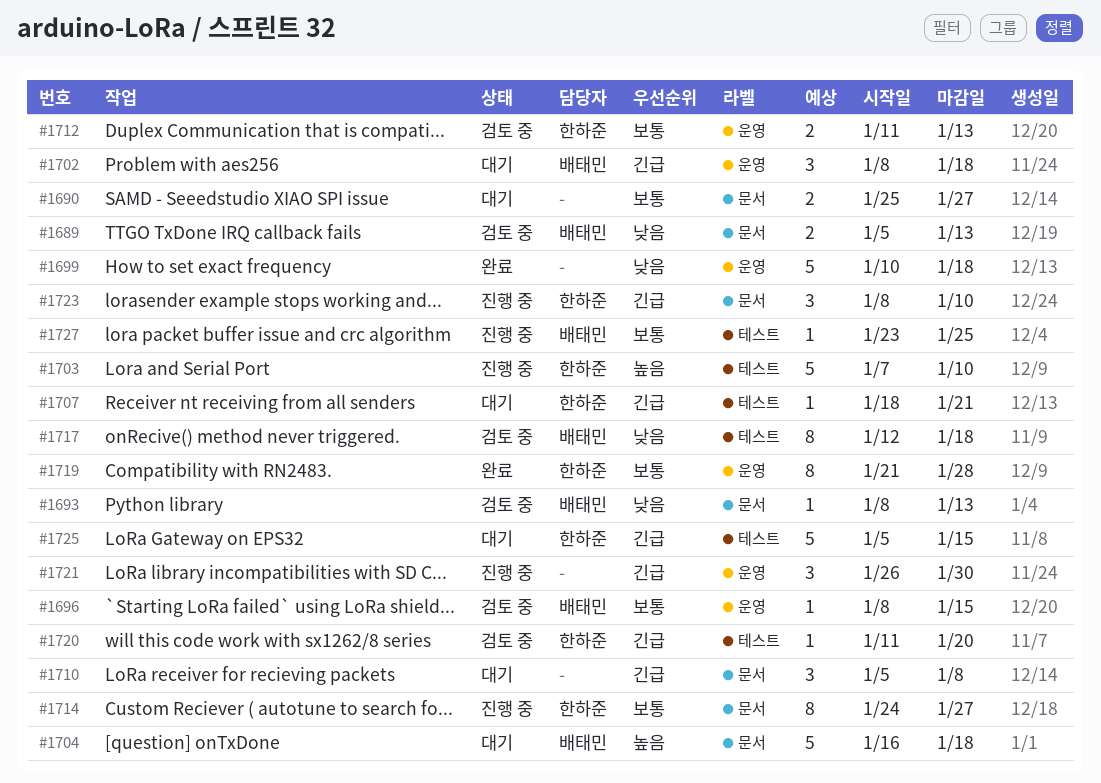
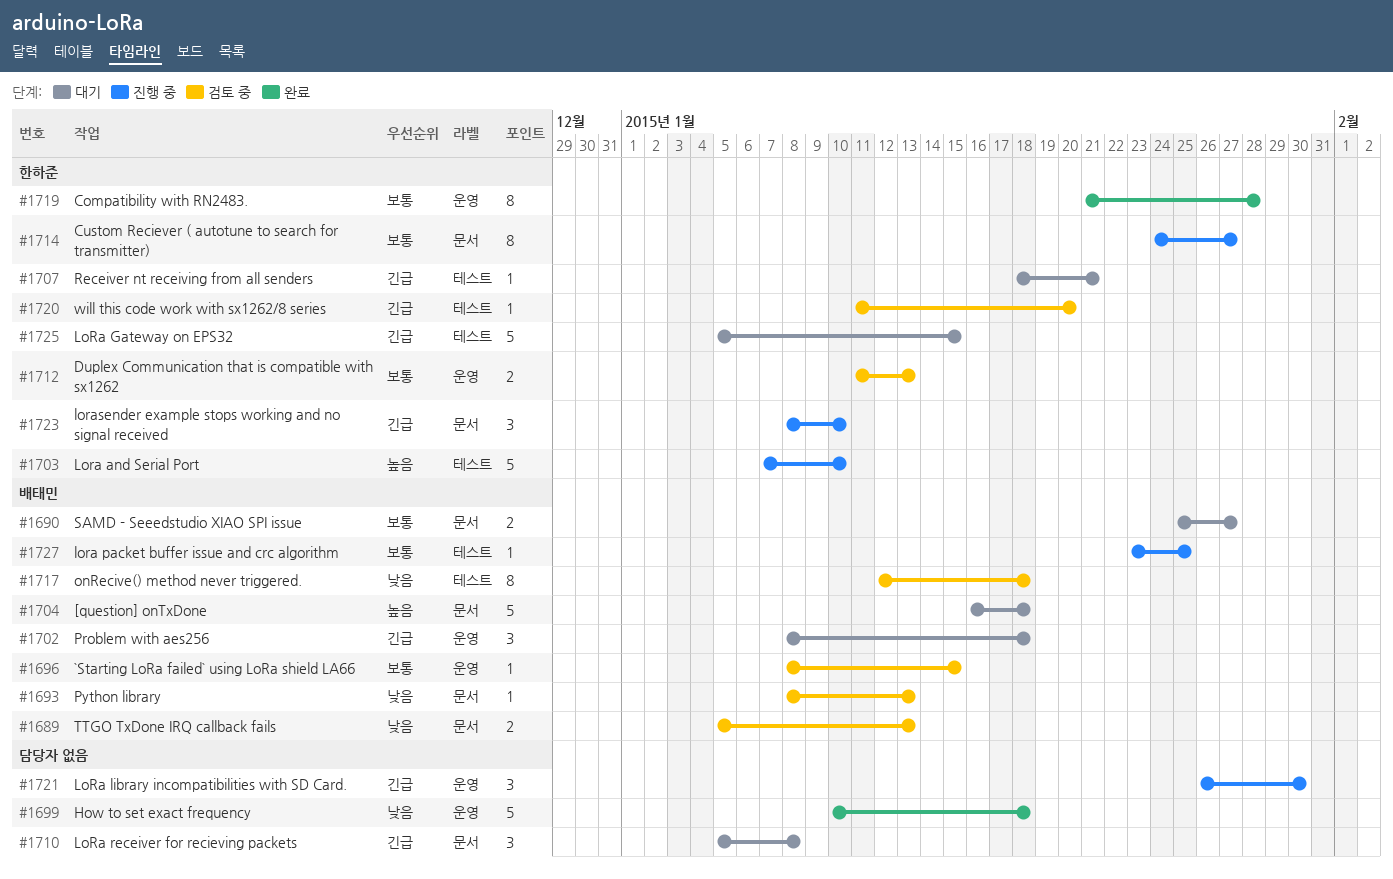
#1690, owner: none -> 배태민

